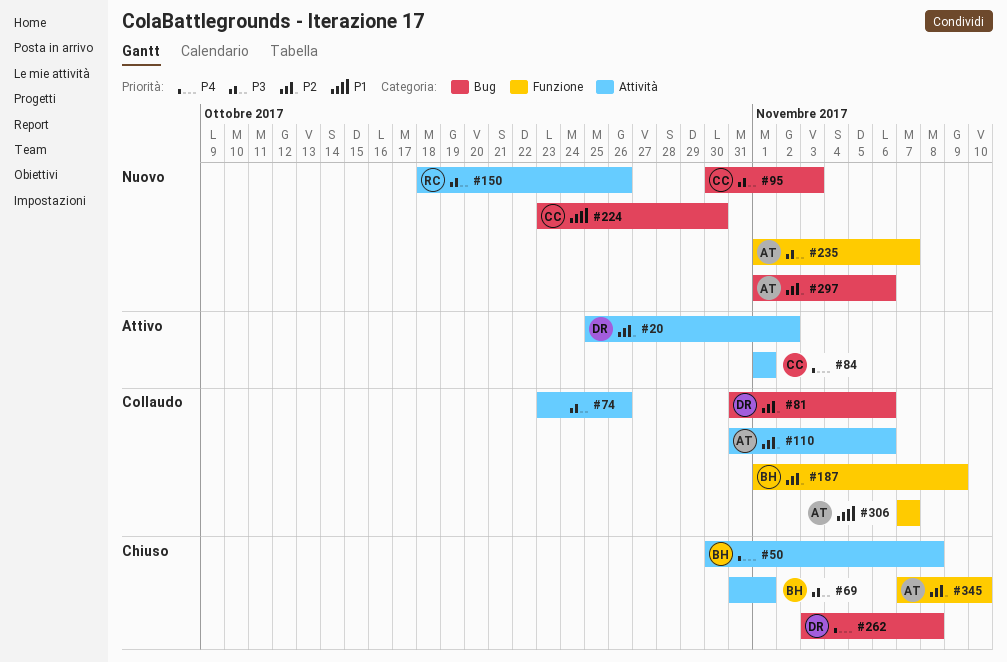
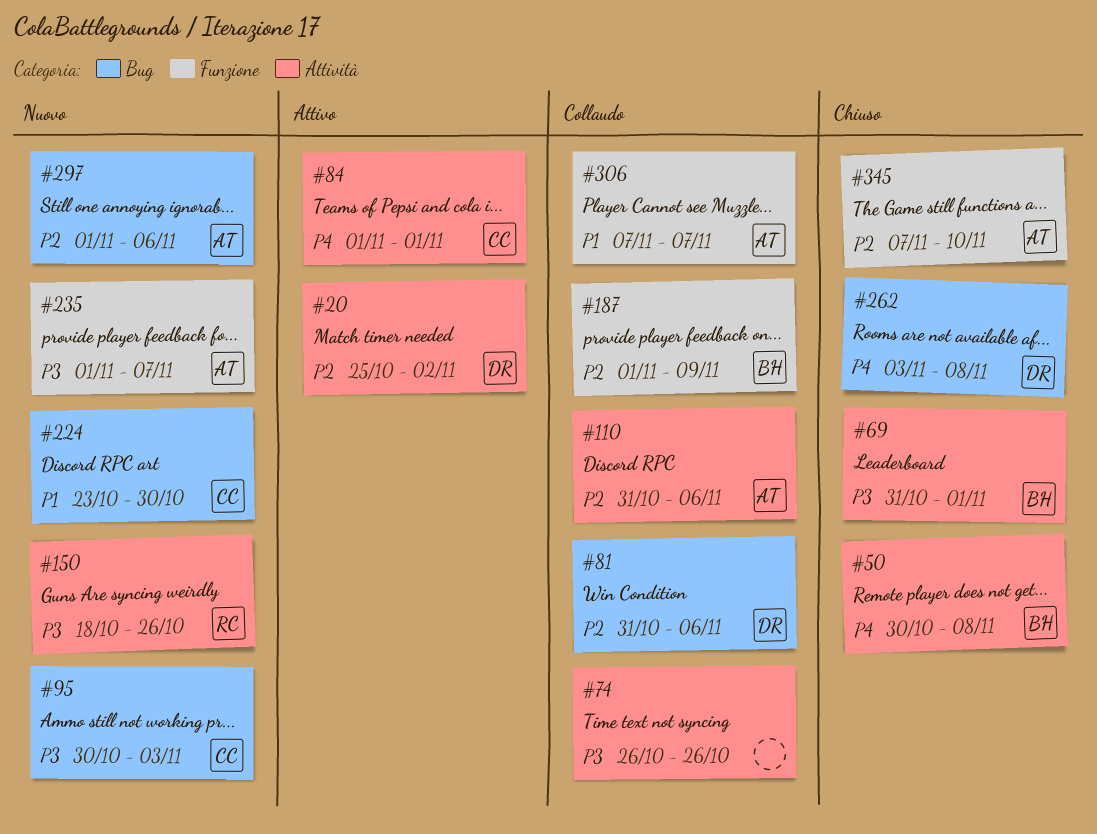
#74, start: Oct 23 -> Oct 26

